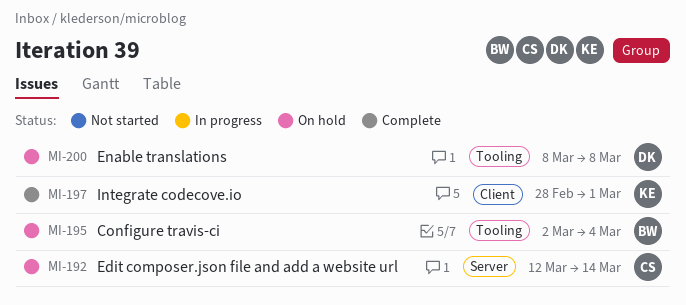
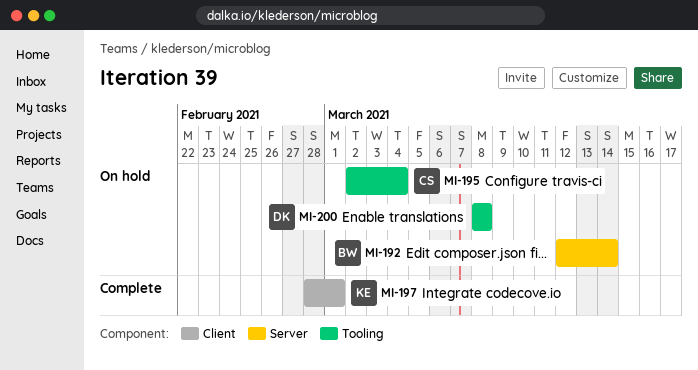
MI-192, owner: CS -> BW
MI-195, owner: BW -> CS

